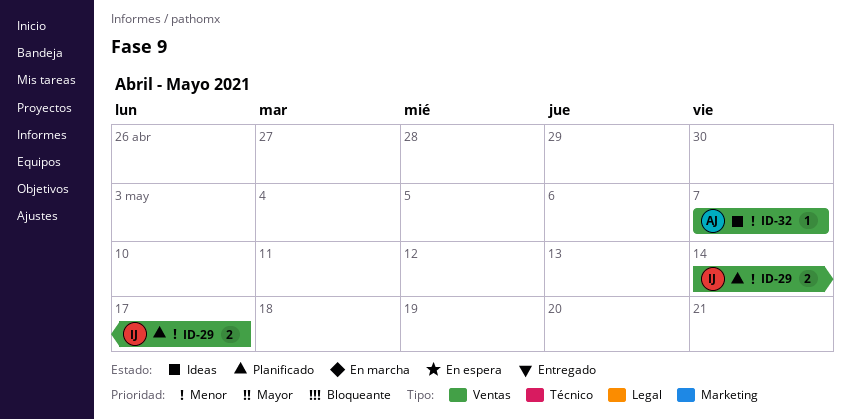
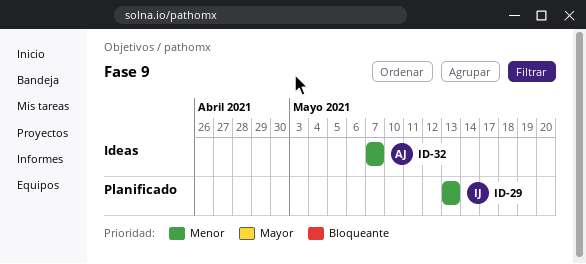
ID-29, start: May 14 -> May 13
ID-29, due: May 17 -> May 13

